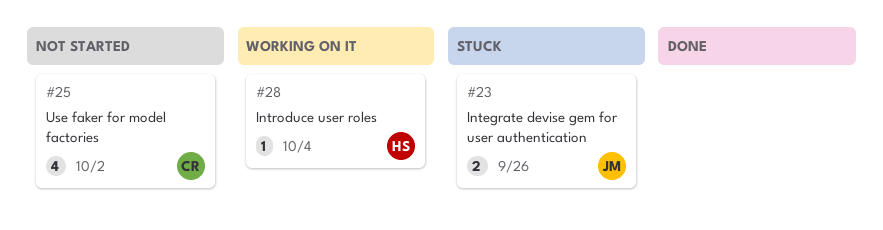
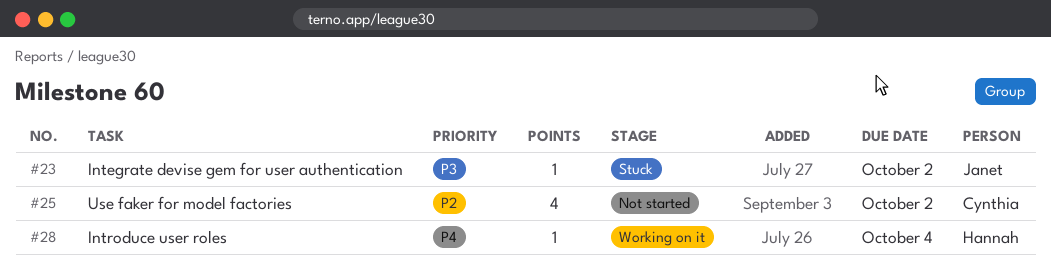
#23, estimate: 2 -> 1
#23, due: Sep 26 -> Oct 2

